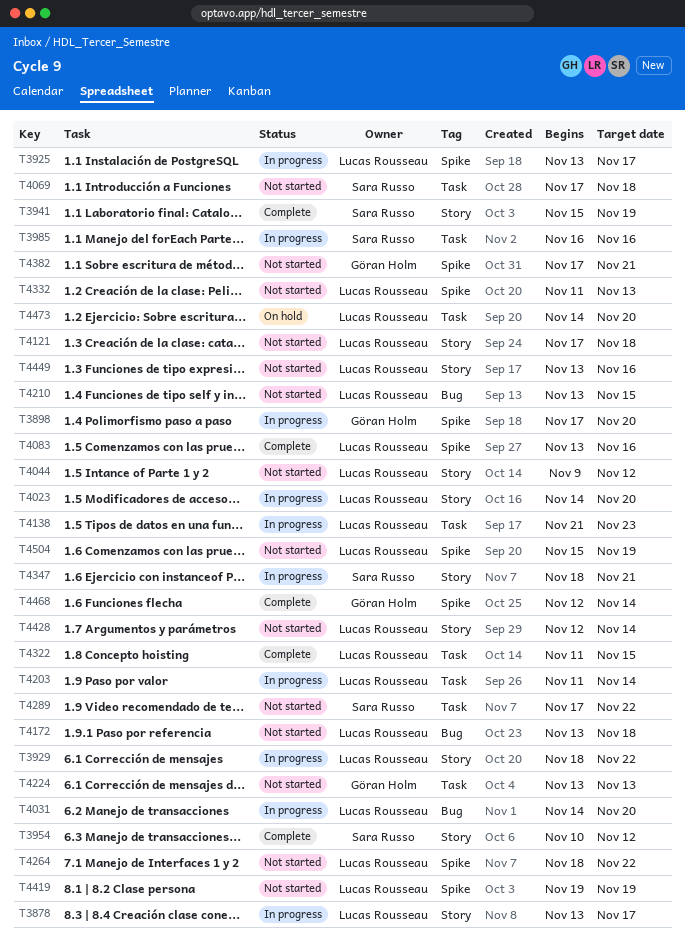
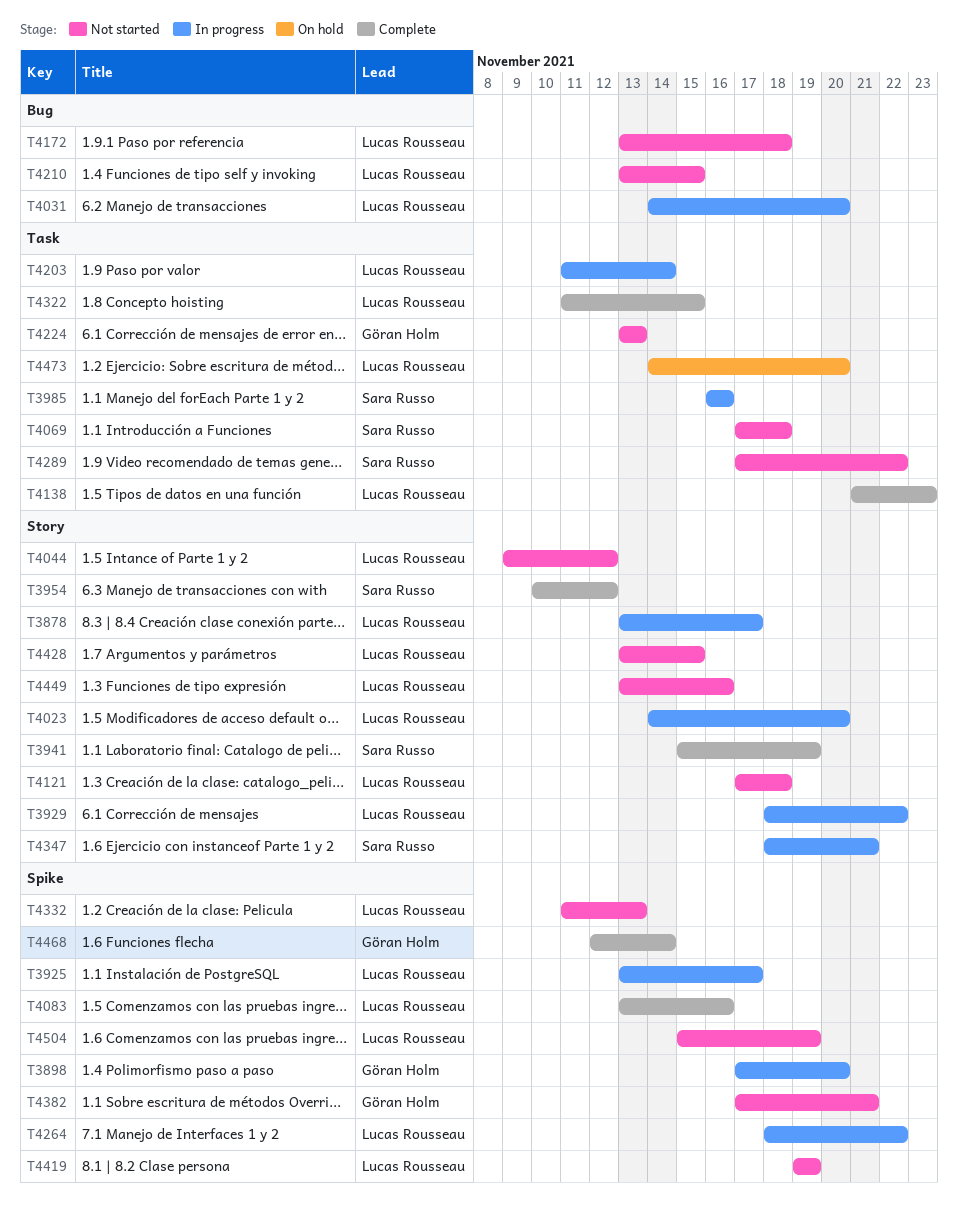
T4138, status: In progress -> Complete
T4264, status: Not started -> In progress
T4428, start: Nov 12 -> Nov 13
T4428, due: Nov 14 -> Nov 15

